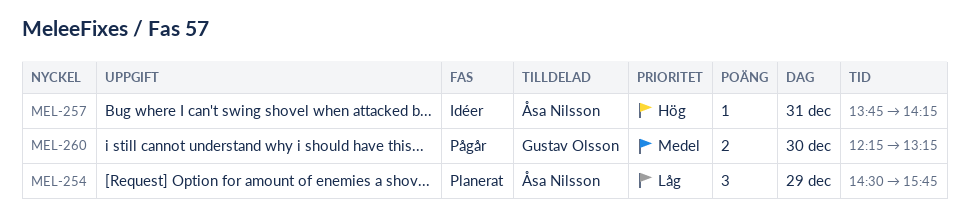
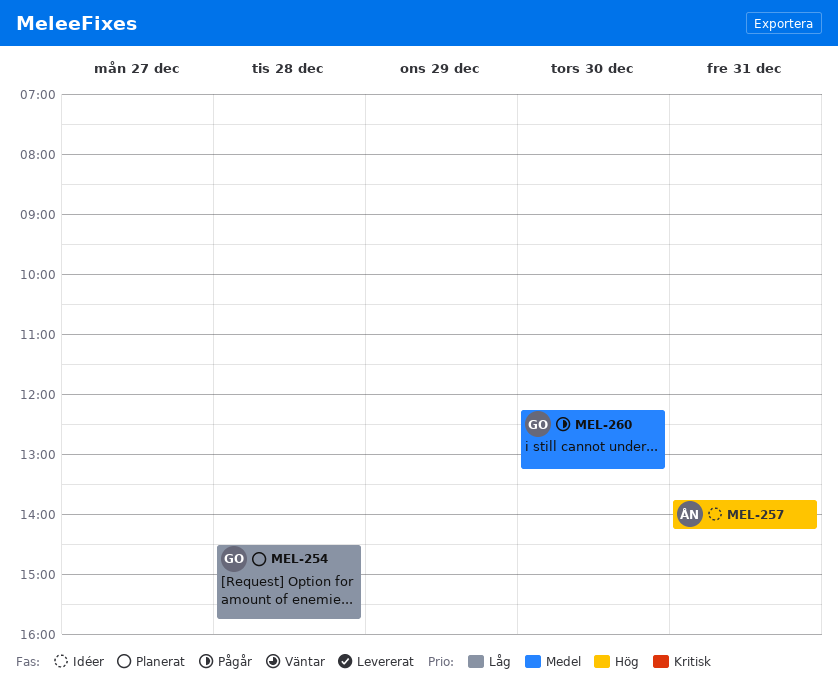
MEL-254, owner: Åsa Nilsson -> Gustav Olsson
MEL-254, day: Dec 29 -> Dec 28

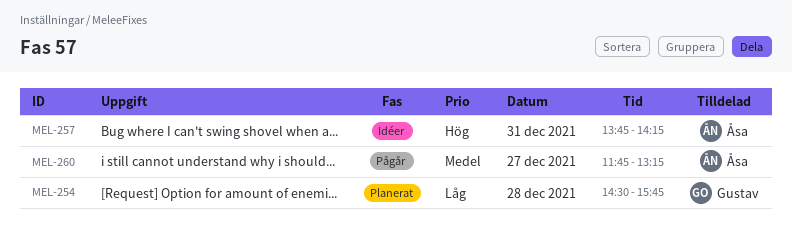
MEL-260, owner: Gustav -> Åsa
MEL-260, day: Dec 30 -> Dec 27
MEL-260, begins: 12:15 -> 11:45

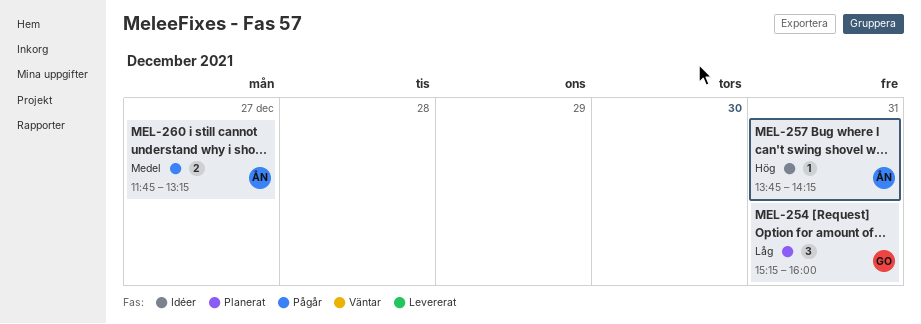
MEL-254, day: Dec 28 -> Dec 31
MEL-254, begins: 14:30 -> 15:15
MEL-254, ends: 15:45 -> 16:00

